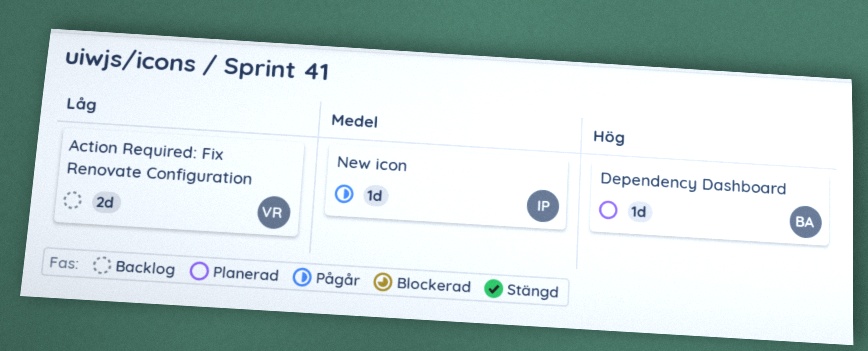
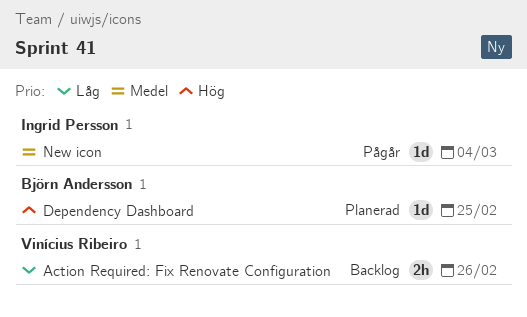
Action Required: Fix Renovate Configuration, estimate: 2d -> 2h

